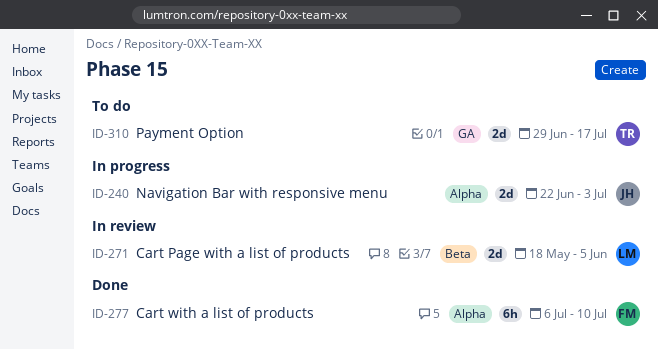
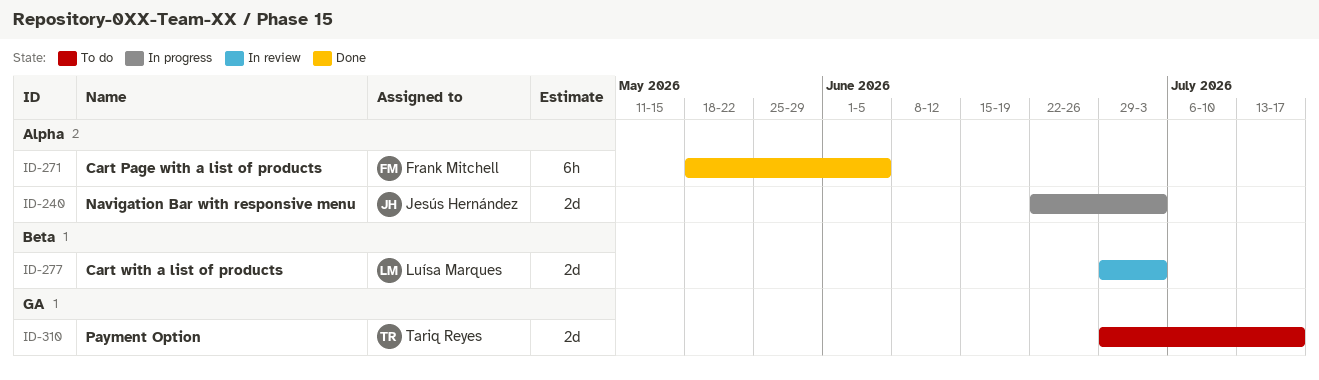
ID-271, status: In review -> Done
ID-271, owner: Luísa Marques -> Frank Mitchell
ID-271, label: Beta -> Alpha
ID-271, estimate: 2d -> 6h
ID-277, status: Done -> In review
ID-277, owner: Frank Mitchell -> Luísa Marques
ID-277, label: Alpha -> Beta
ID-277, estimate: 6h -> 2d
ID-277, start: Jul 6 -> Jun 29
ID-277, due: Jul 10 -> Jul 3

